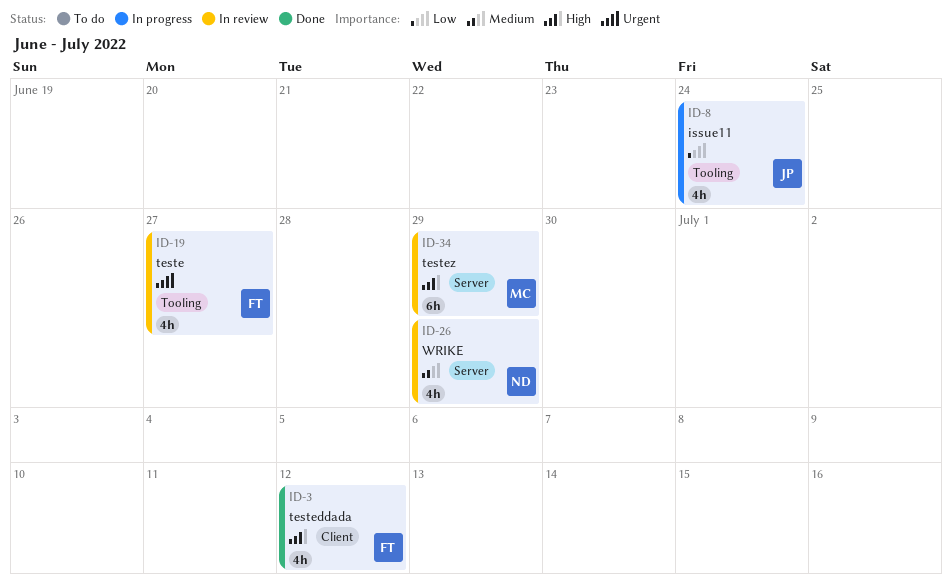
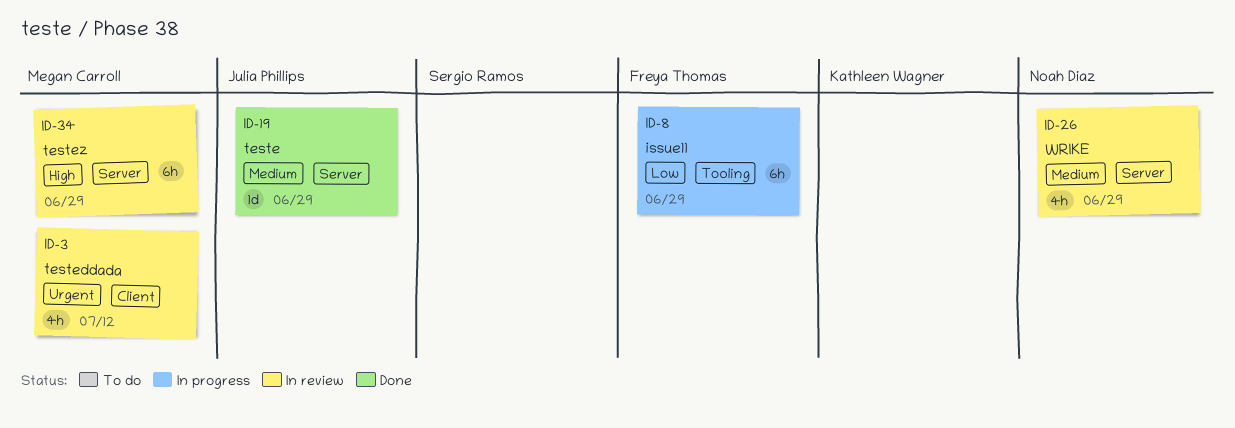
ID-3, status: Done -> In review
ID-3, owner: Freya Thomas -> Megan Carroll
ID-3, priority: High -> Urgent
ID-8, owner: Julia Phillips -> Freya Thomas
ID-8, estimate: 4h -> 6h
ID-8, due: Jun 24 -> Jun 29
ID-19, status: In review -> Done
ID-19, owner: Freya Thomas -> Julia Phillips
ID-19, priority: Urgent -> Medium
ID-19, label: Tooling -> Server
ID-19, estimate: 4h -> 1d
ID-19, due: Jun 27 -> Jun 29

